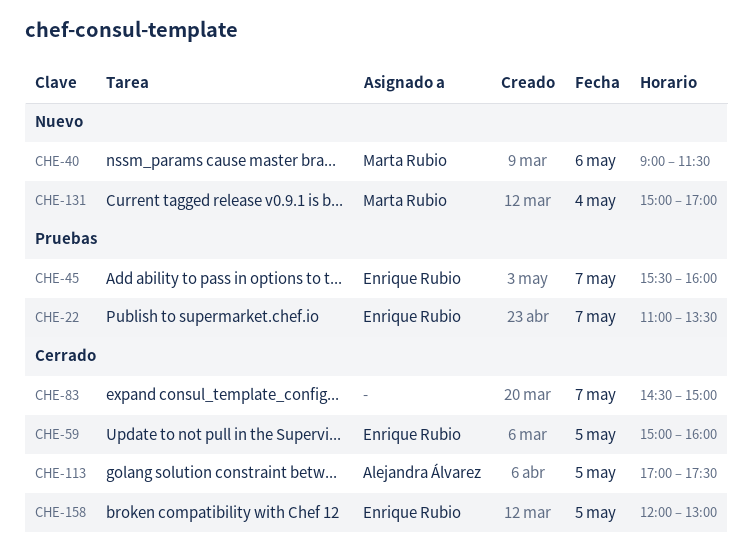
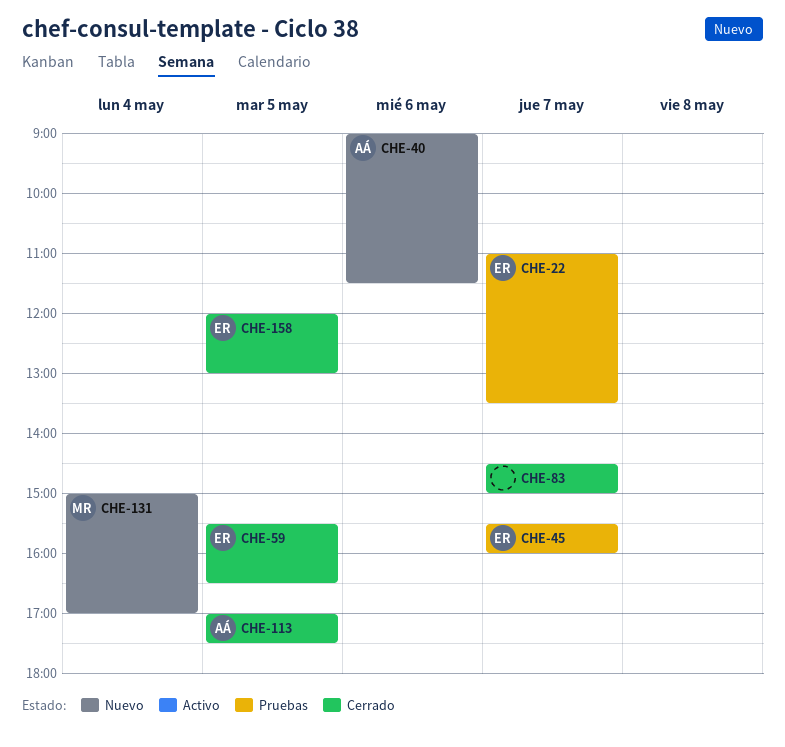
CHE-40, owner: Marta Rubio -> Alejandra Álvarez
CHE-59, begins: 15:00 -> 15:30
CHE-59, ends: 16:00 -> 16:30

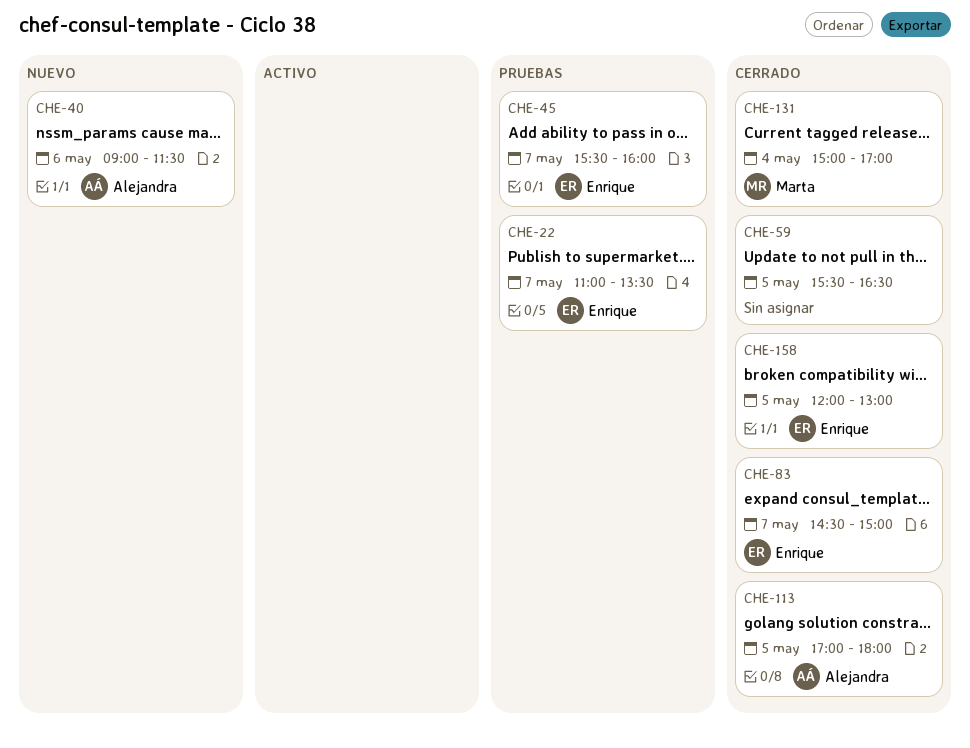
CHE-59, owner: Enrique -> none
CHE-83, owner: none -> Enrique
CHE-113, ends: 17:30 -> 18:00
CHE-131, status: Nuevo -> Cerrado

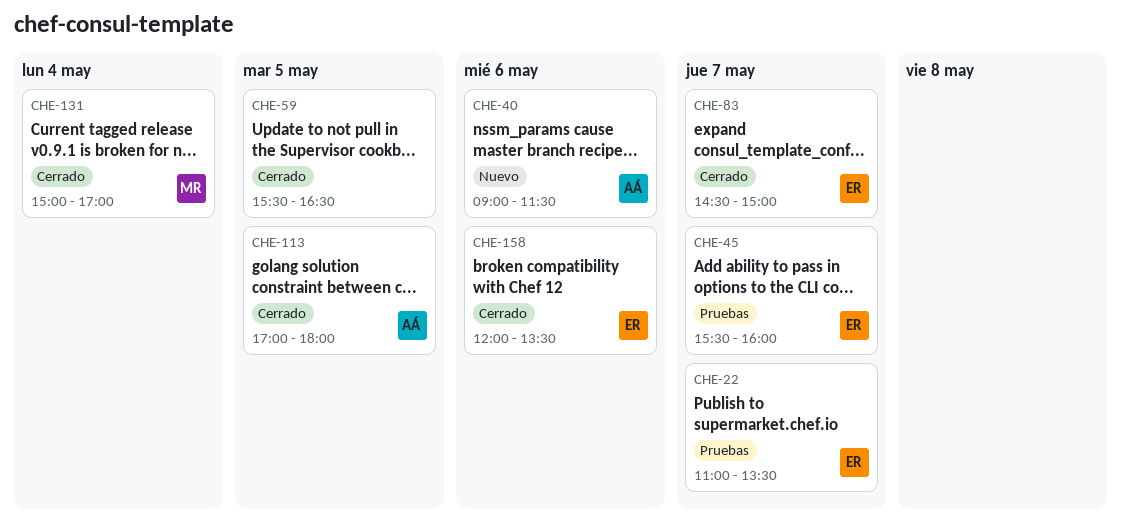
CHE-158, day: May 5 -> May 6
CHE-158, ends: 13:00 -> 13:30

